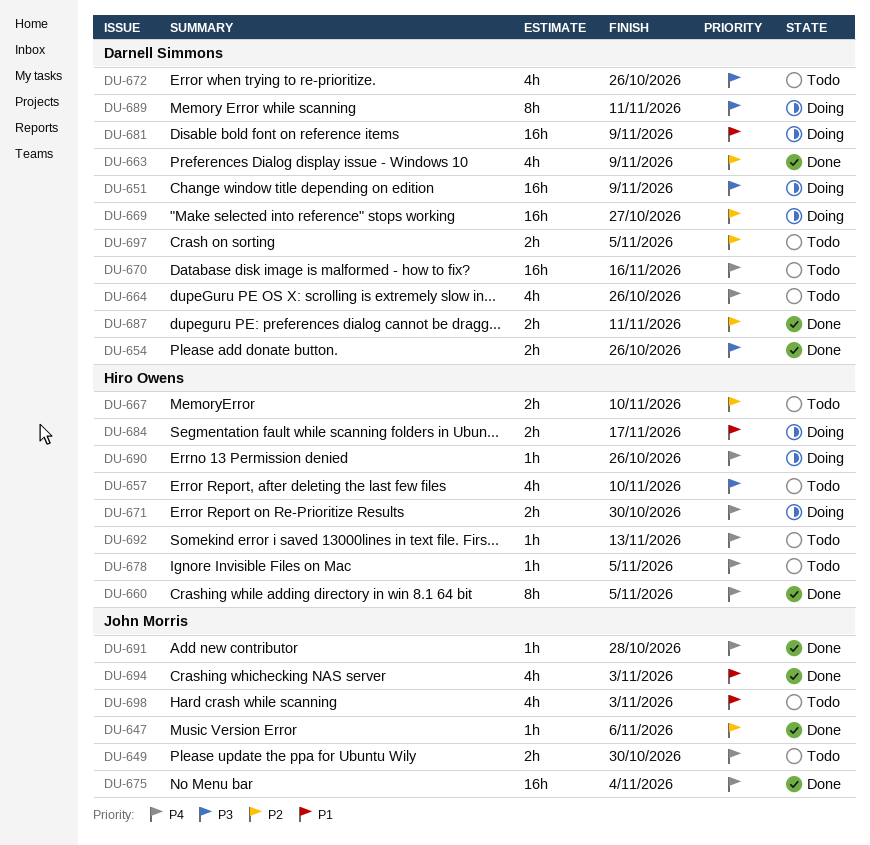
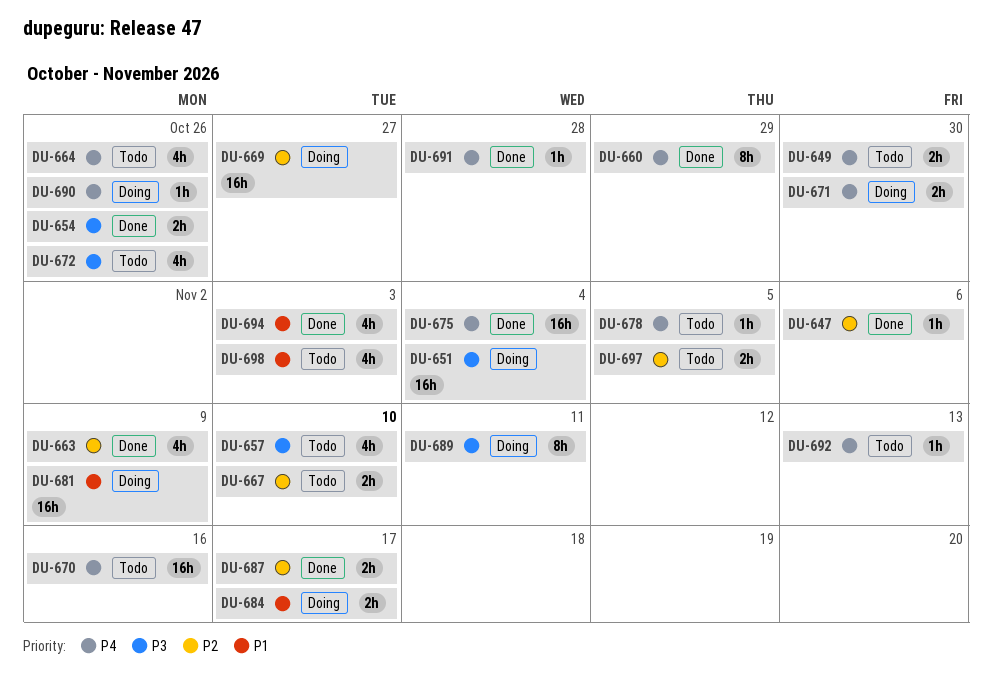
DU-651, due: Nov 9 -> Nov 4
DU-660, due: Nov 5 -> Oct 29
DU-687, due: Nov 11 -> Nov 17

